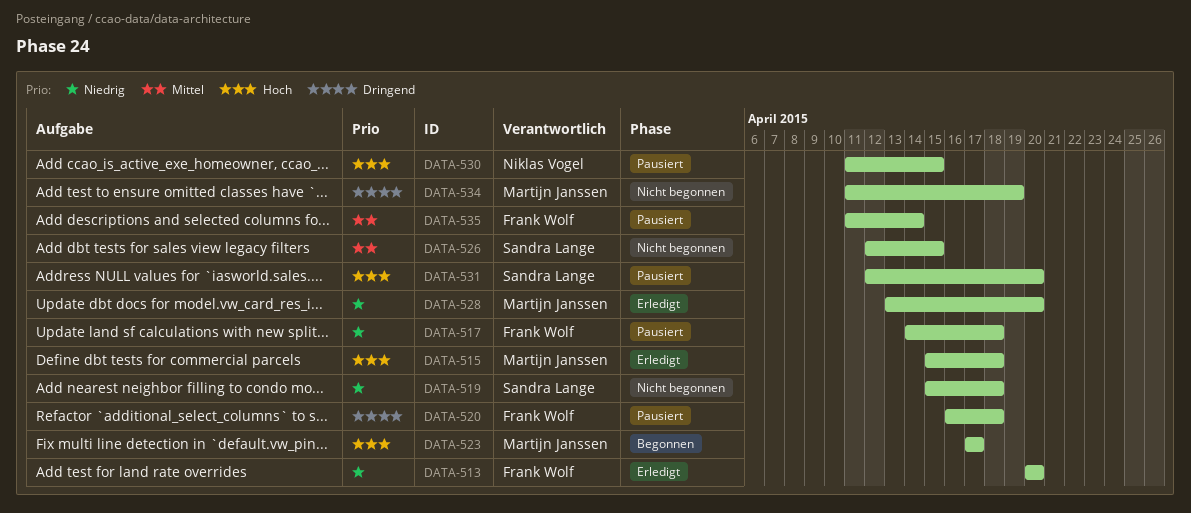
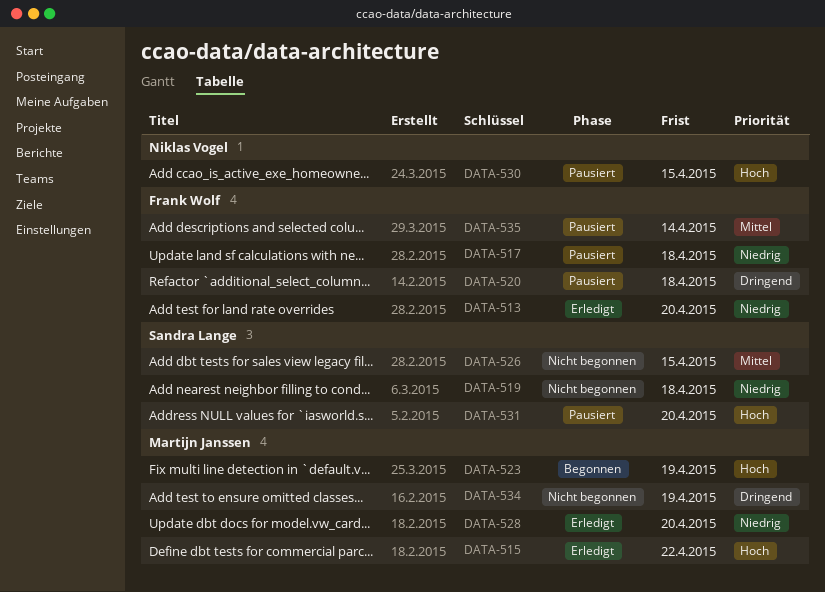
DATA-515, due: Apr 18 -> Apr 22
DATA-523, due: Apr 17 -> Apr 19

